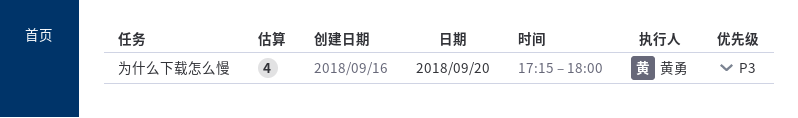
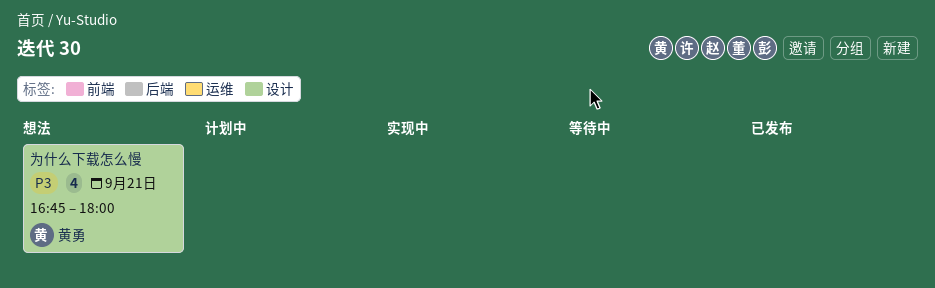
为什么下载怎么慢, day: Sep 20 -> Sep 21
为什么下载怎么慢, begins: 17:15 -> 16:45

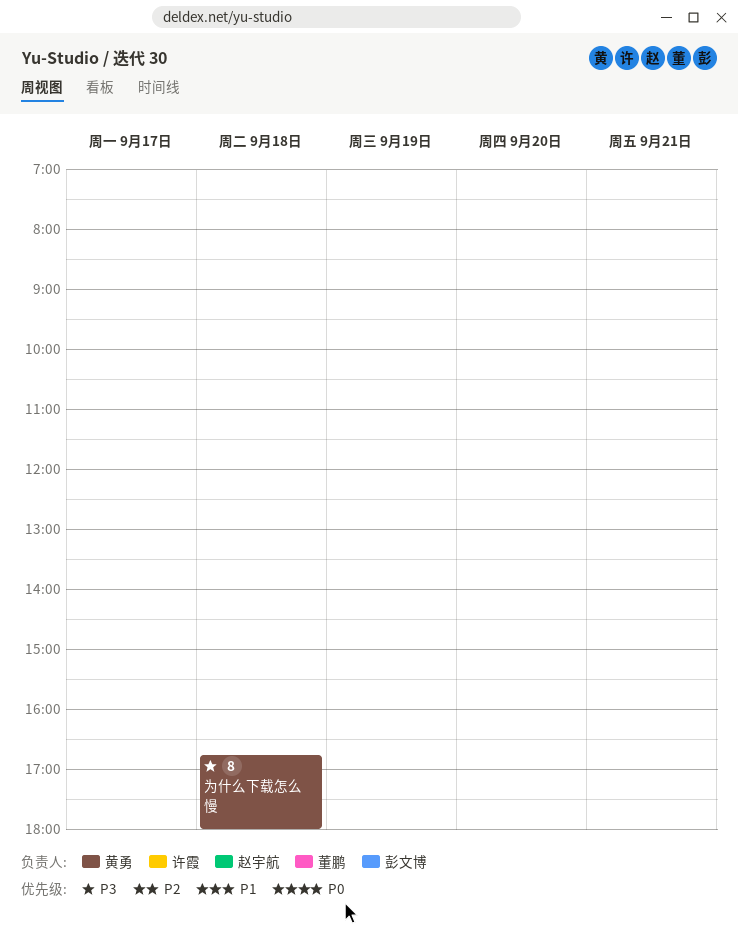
为什么下载怎么慢, estimate: 4 -> 8
为什么下载怎么慢, day: Sep 21 -> Sep 18

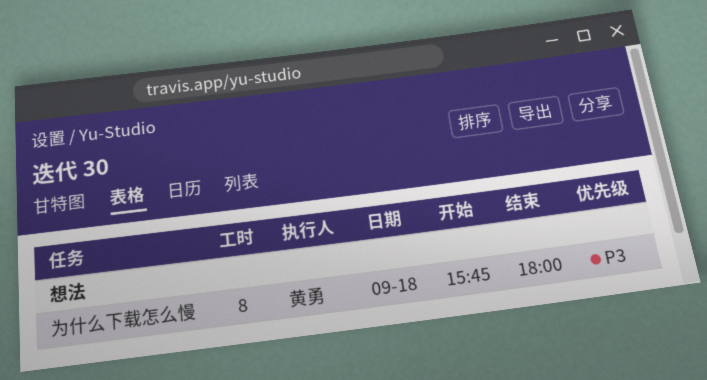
为什么下载怎么慢, begins: 16:45 -> 15:45

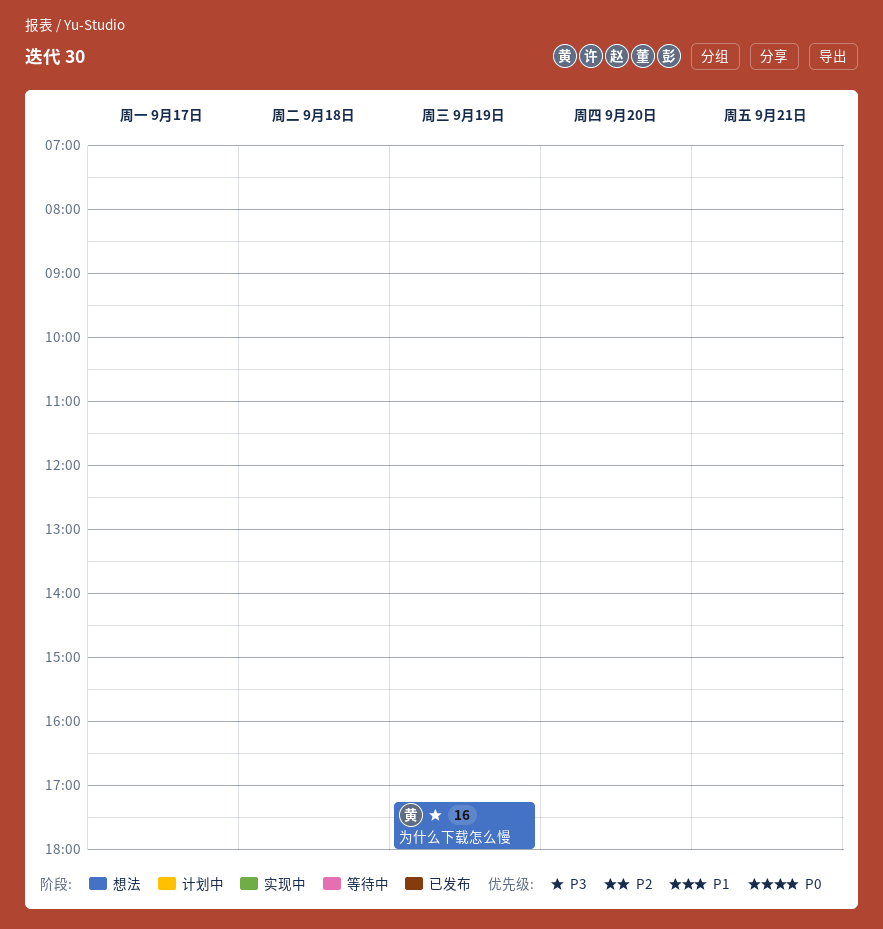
为什么下载怎么慢, estimate: 8 -> 16
为什么下载怎么慢, day: Sep 18 -> Sep 19
为什么下载怎么慢, begins: 15:45 -> 17:15

